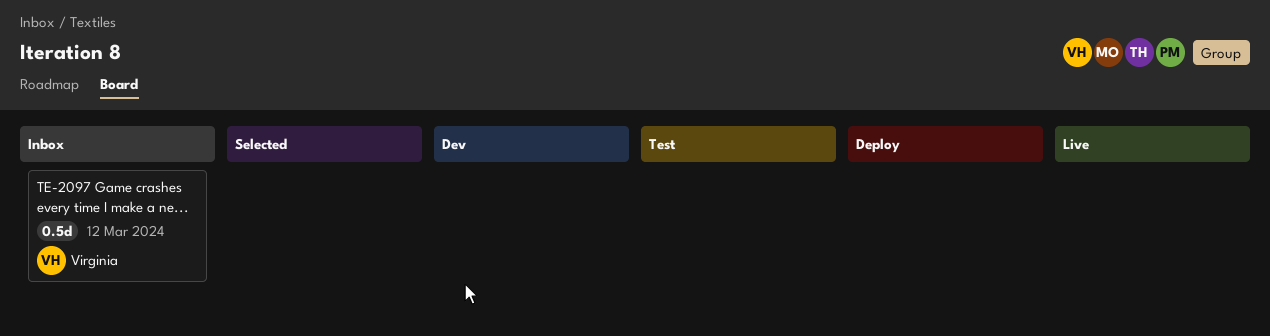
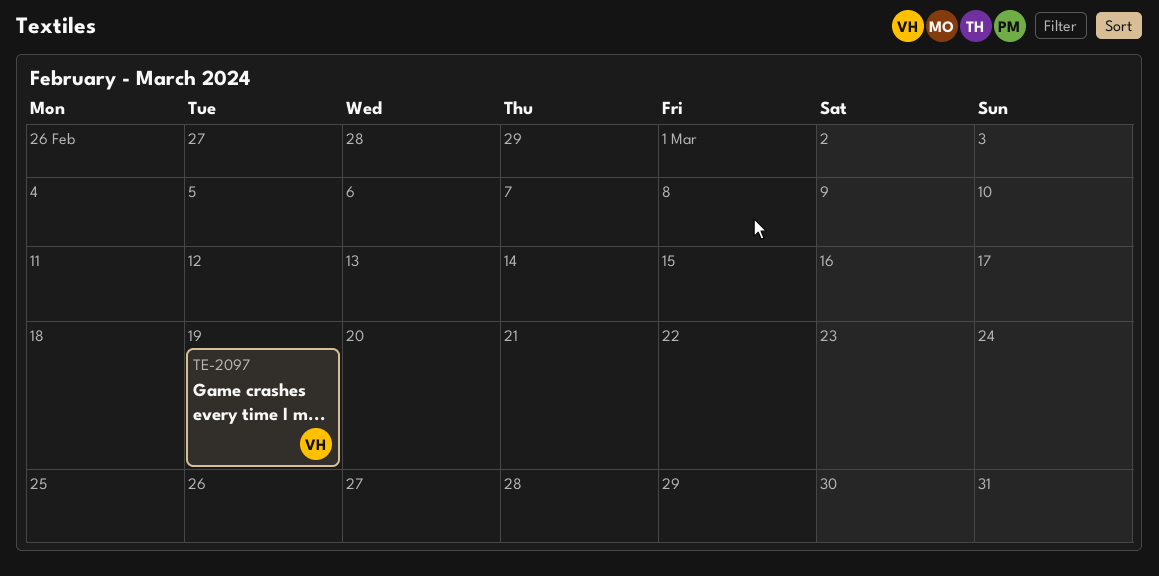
TE-2097, due: Mar 12 -> Mar 19

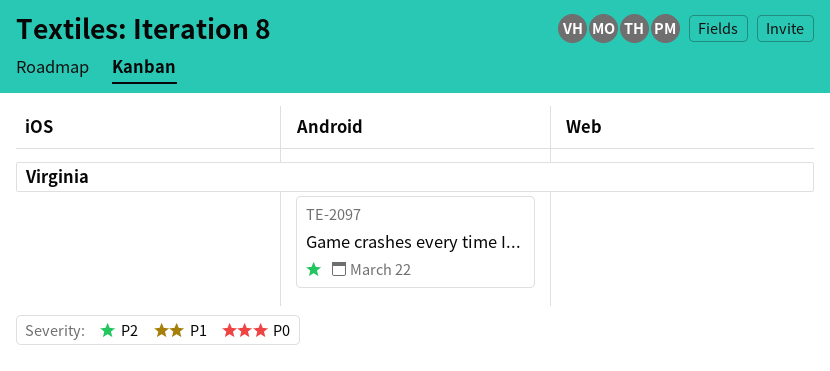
TE-2097, due: Mar 19 -> Mar 22

